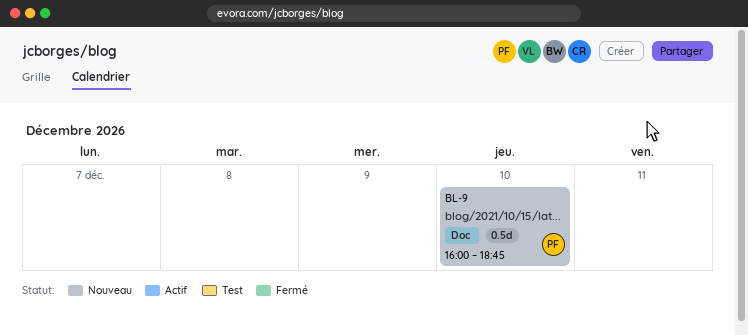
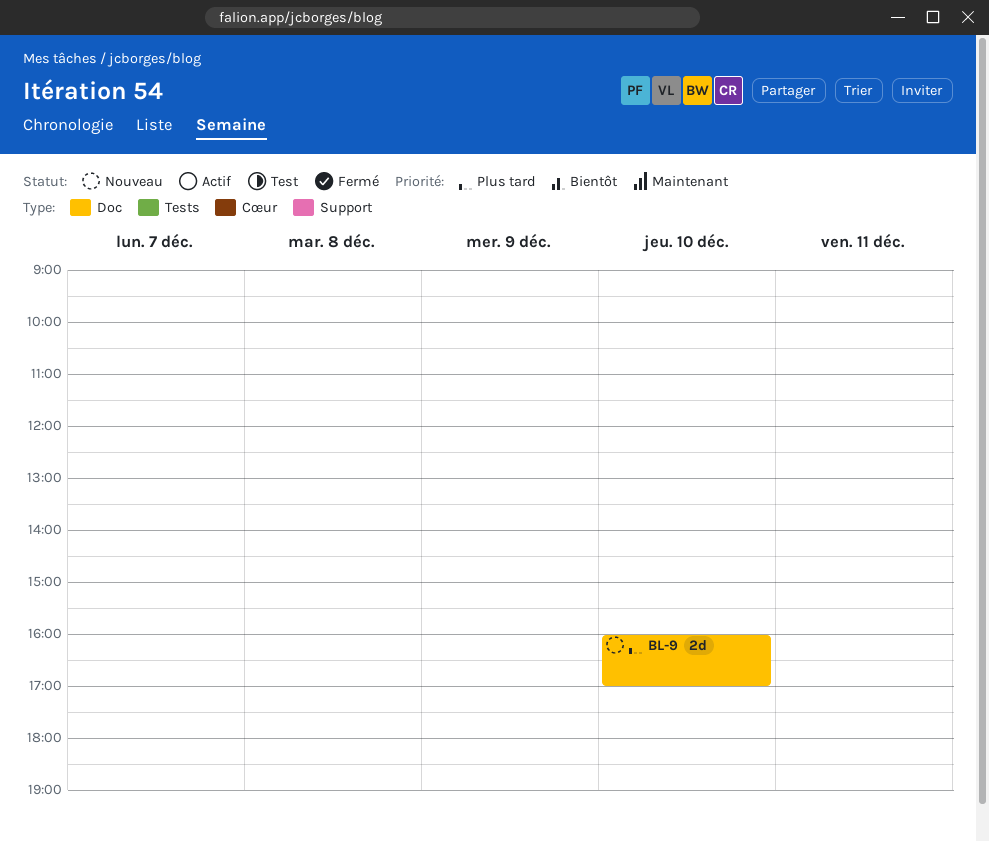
BL-9, estimate: 0.5d -> 2d
BL-9, ends: 18:45 -> 17:00

